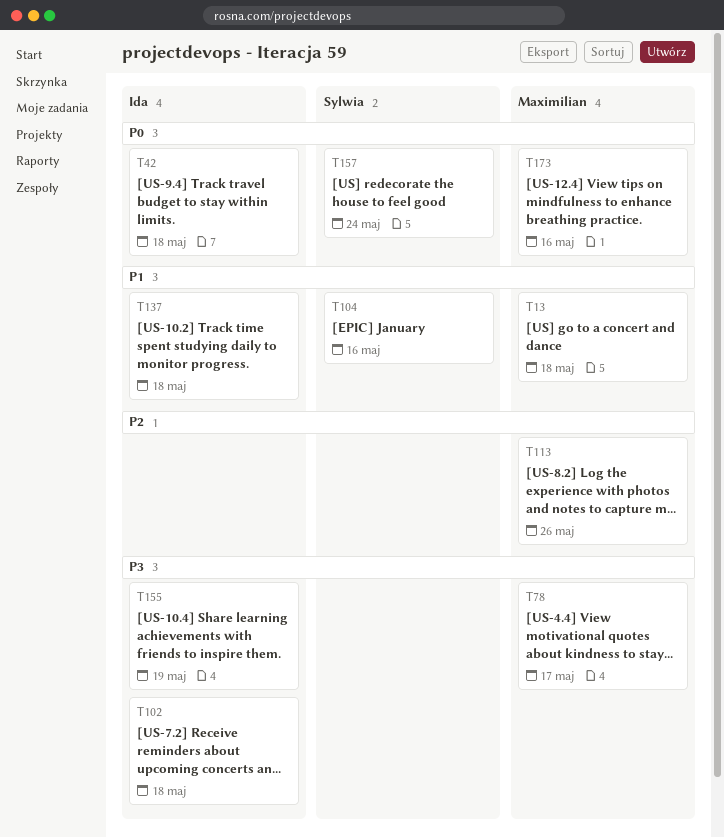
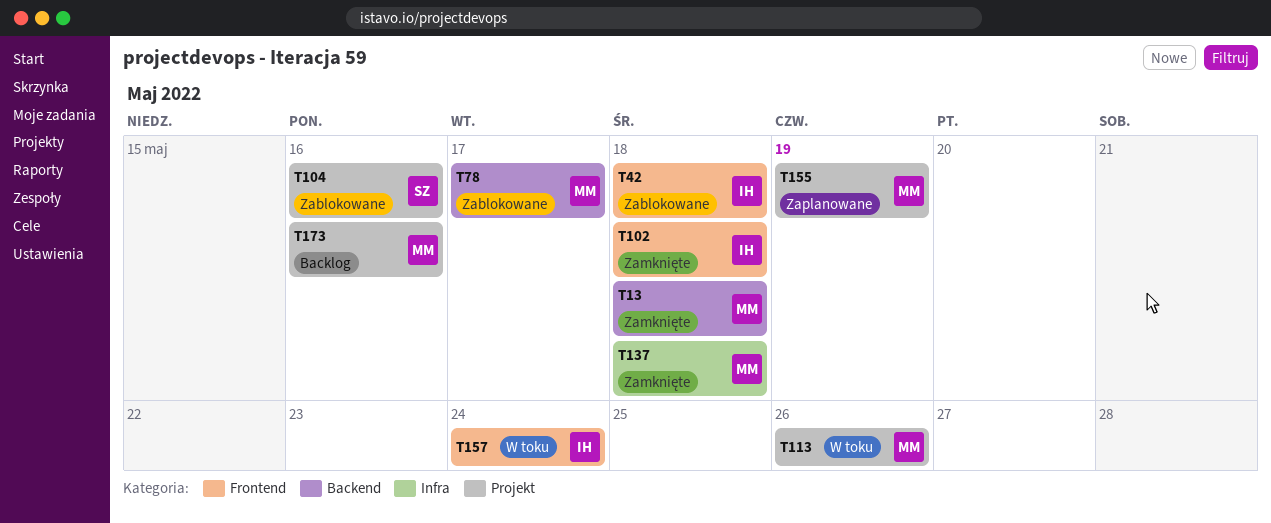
T137, owner: Ida -> Maximilian
T155, owner: Ida -> Maximilian
T157, owner: Sylwia -> Ida

